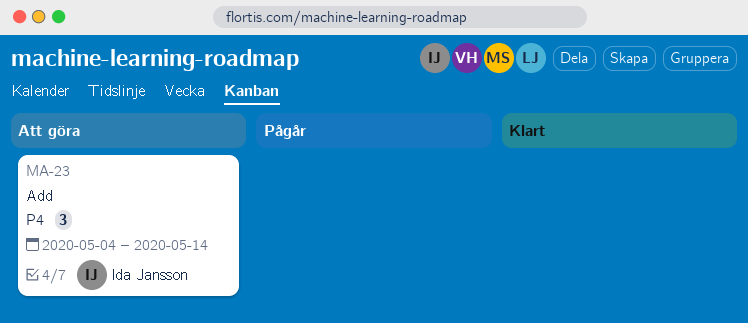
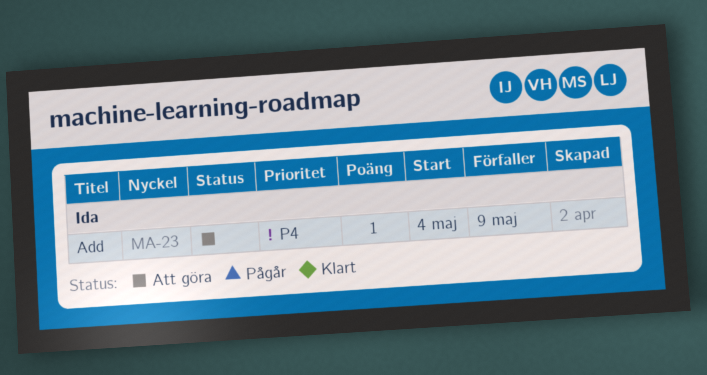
MA-23, estimate: 3 -> 1
MA-23, due: May 14 -> May 9

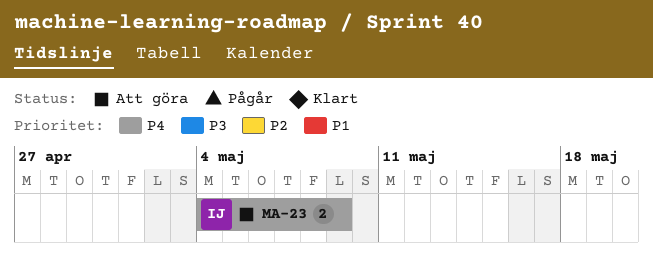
MA-23, estimate: 1 -> 2

